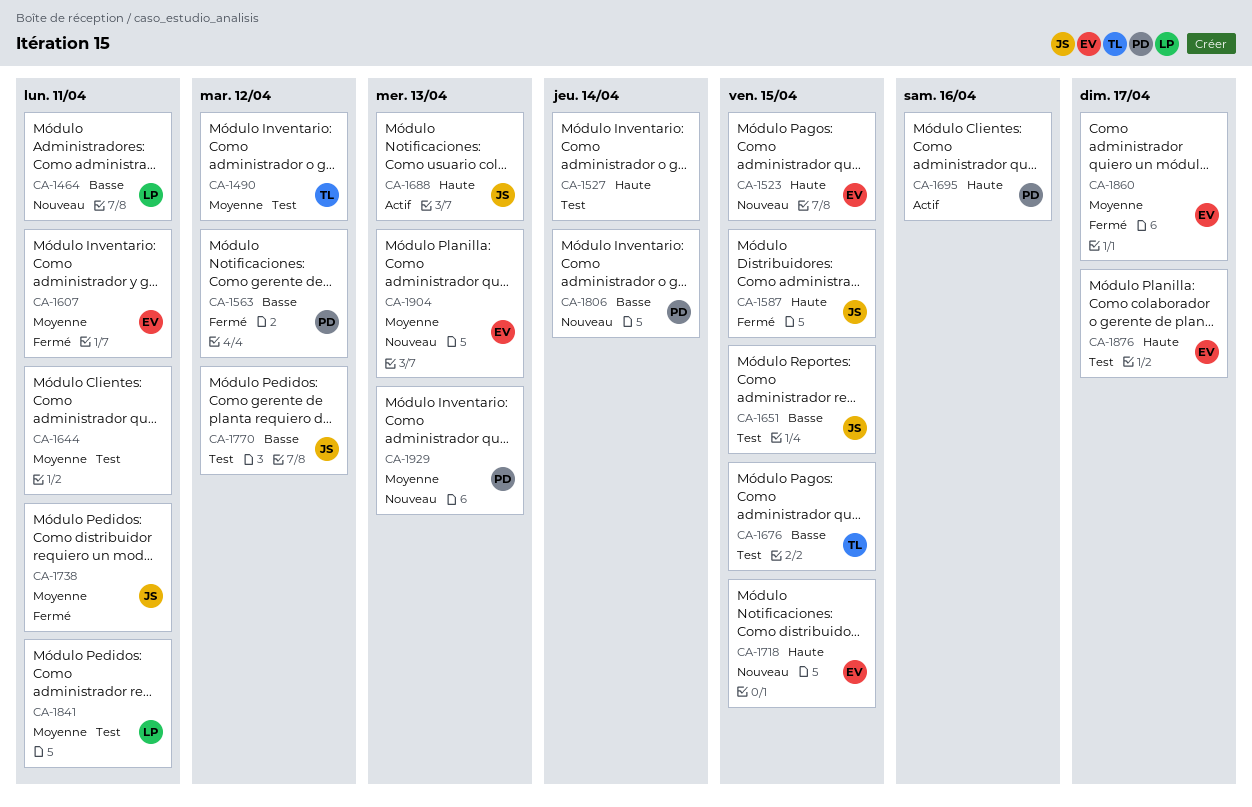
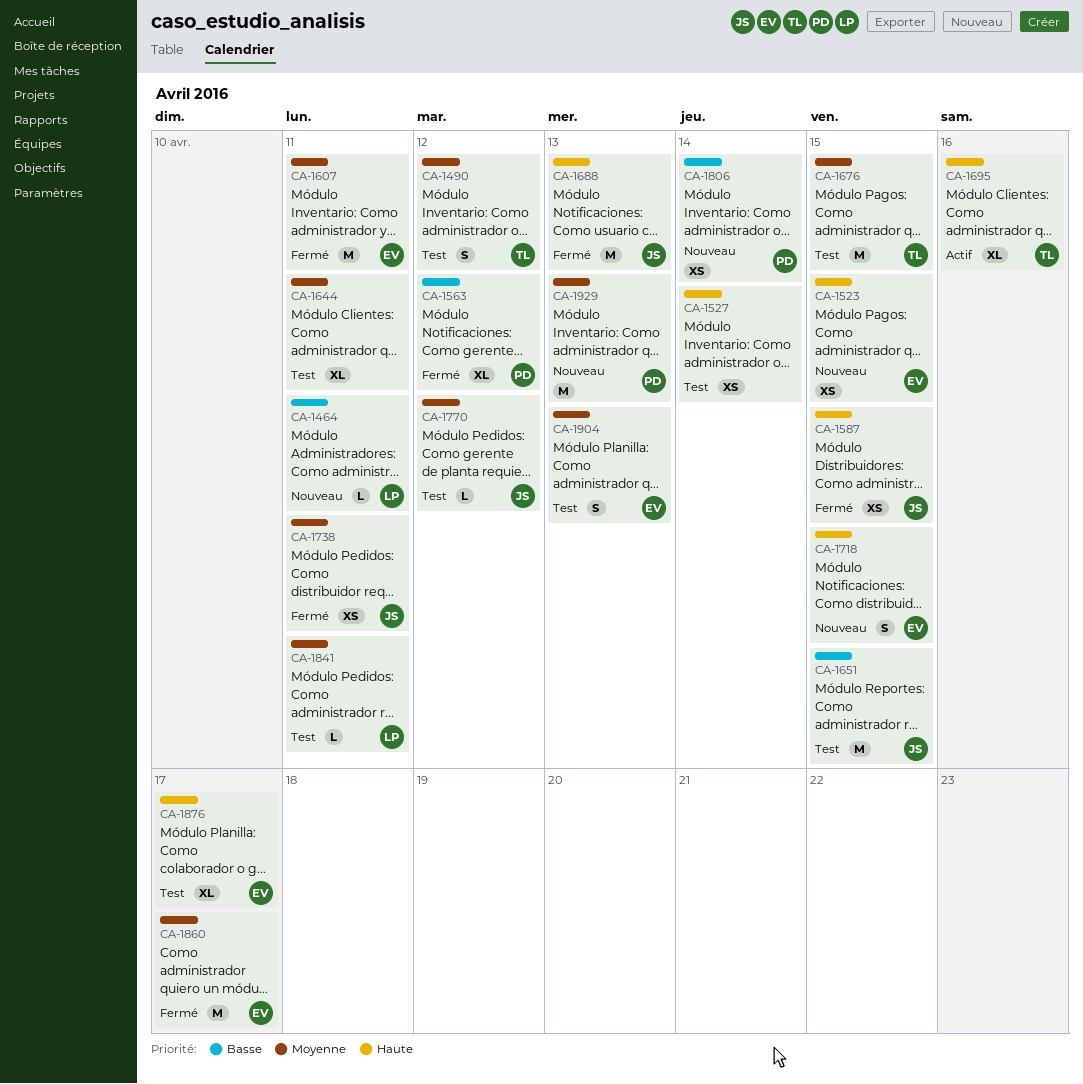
CA-1676, priority: Basse -> Moyenne
CA-1688, status: Actif -> Fermé
CA-1695, owner: PD -> TL
CA-1770, priority: Basse -> Moyenne
CA-1904, status: Nouveau -> Test

